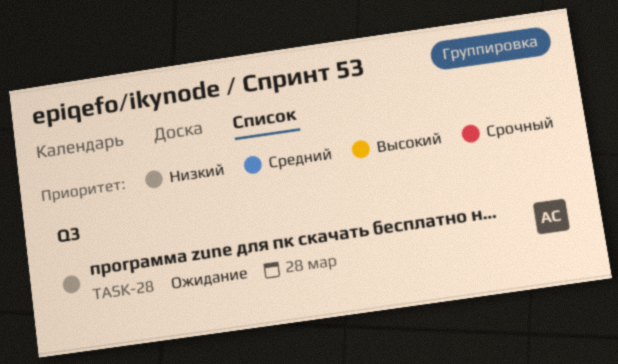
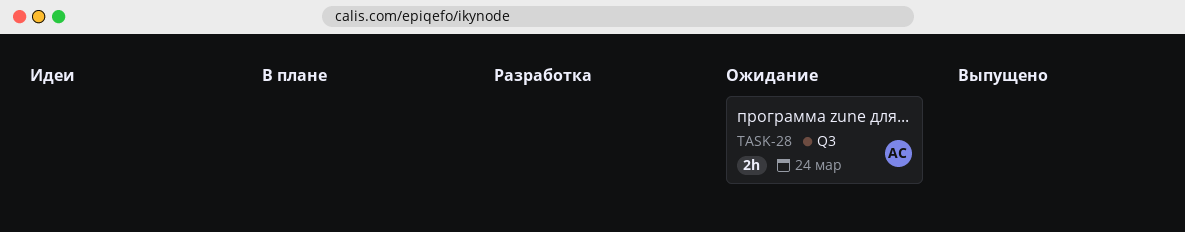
TASK-28, due: Mar 28 -> Mar 24

